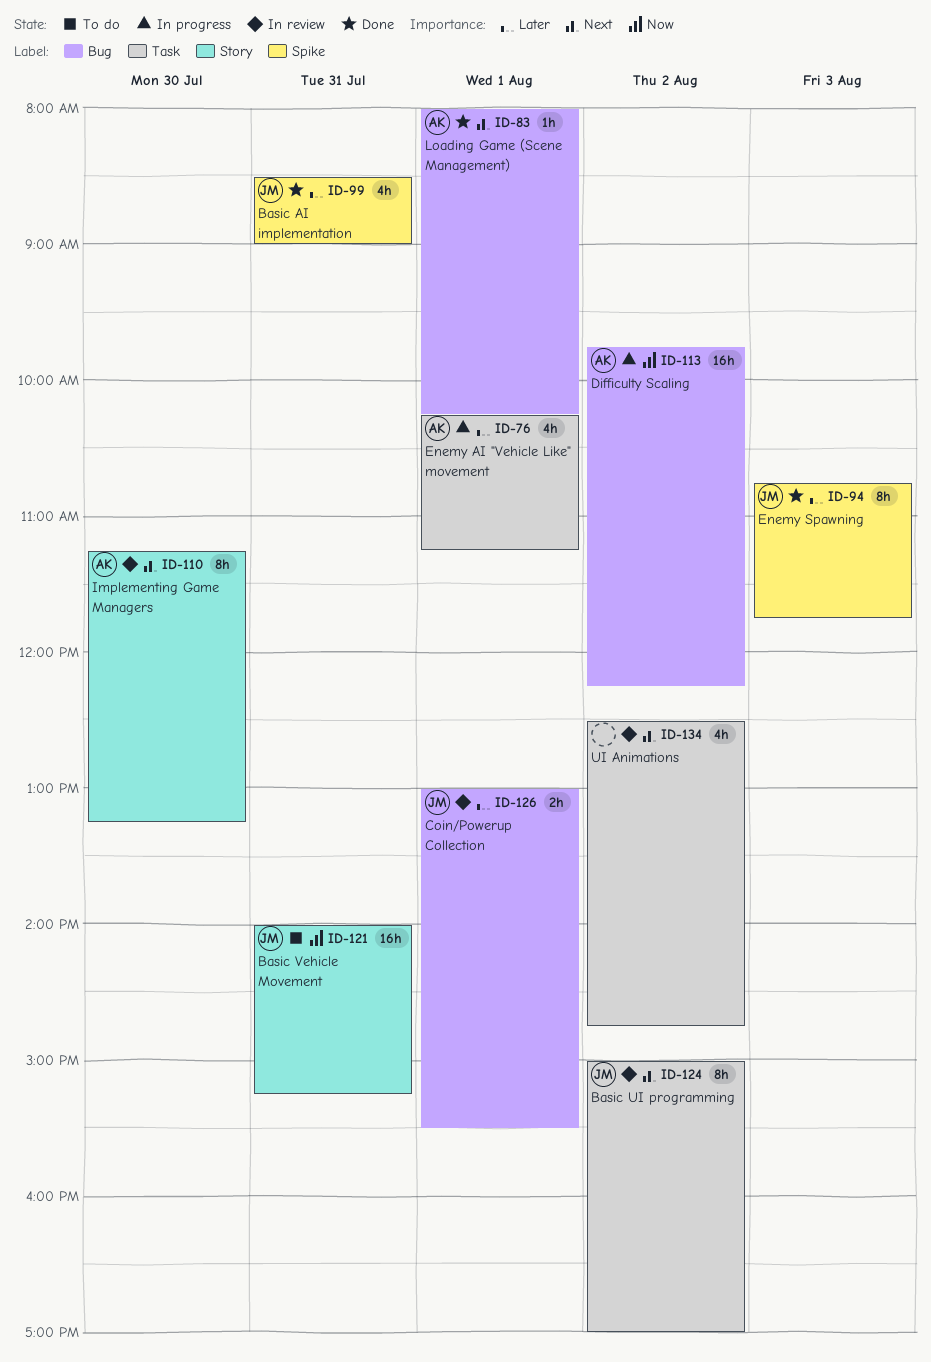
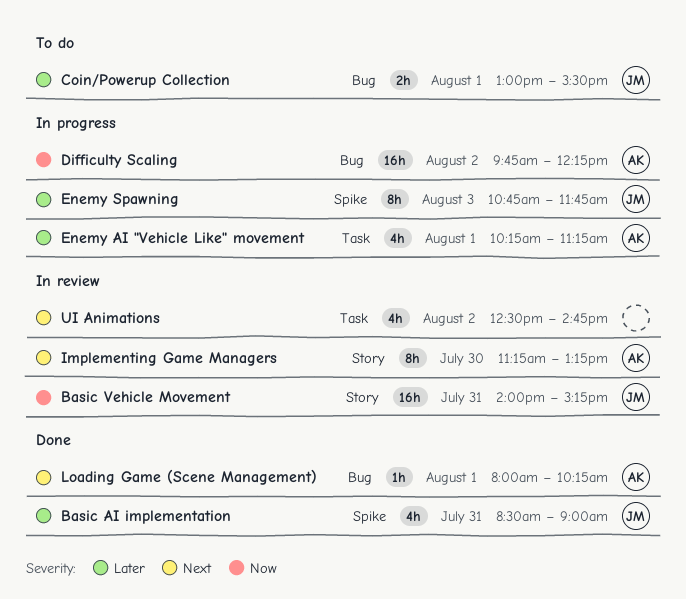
Basic UI programming: present -> none
Basic Vehicle Movement, status: To do -> In review
Coin/Powerup Collection, status: In review -> To do
Enemy Spawning, status: Done -> In progress

